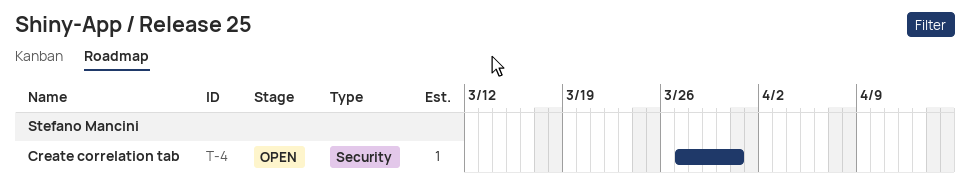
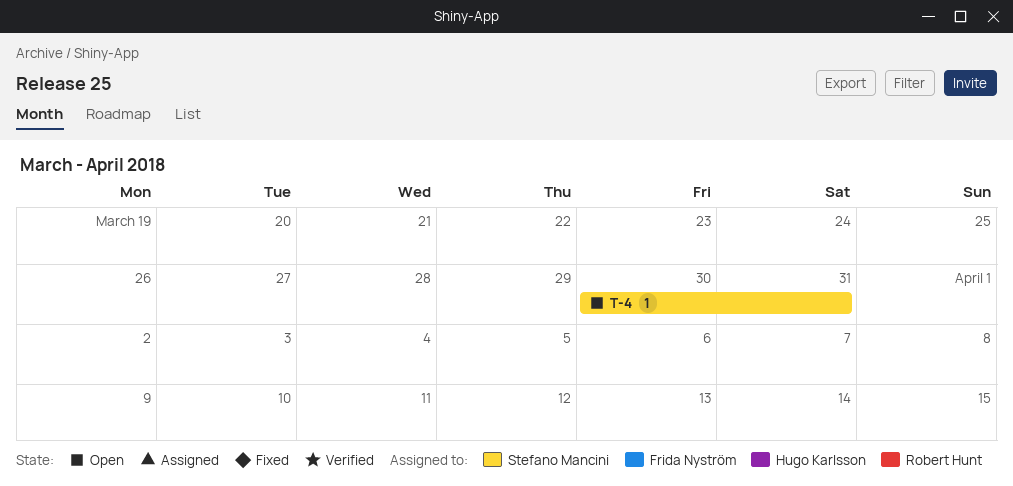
T-4, start: Mar 27 -> Mar 30

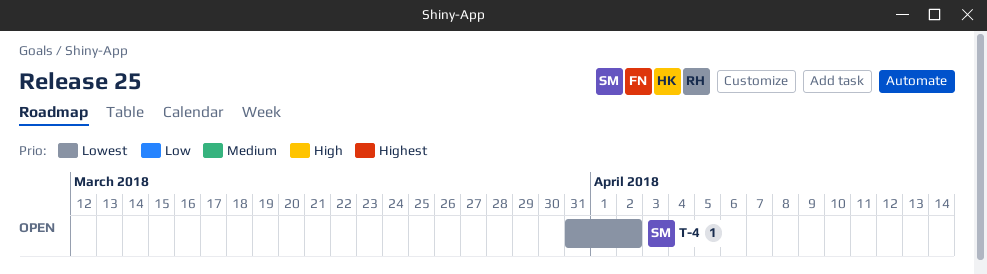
T-4, start: Mar 30 -> Mar 31
T-4, due: Mar 31 -> Apr 2

